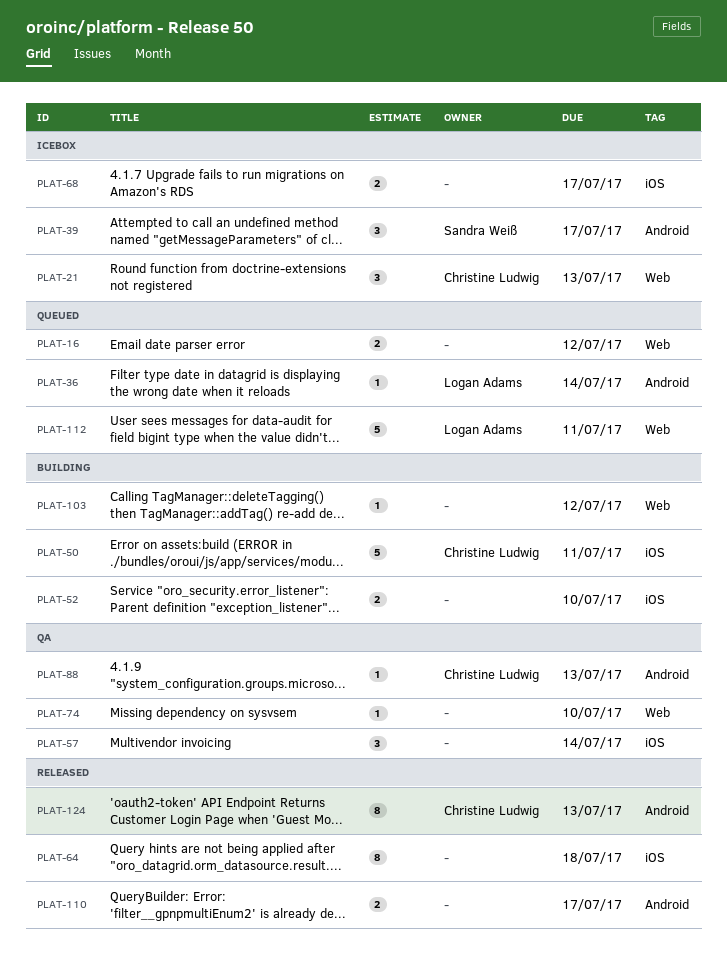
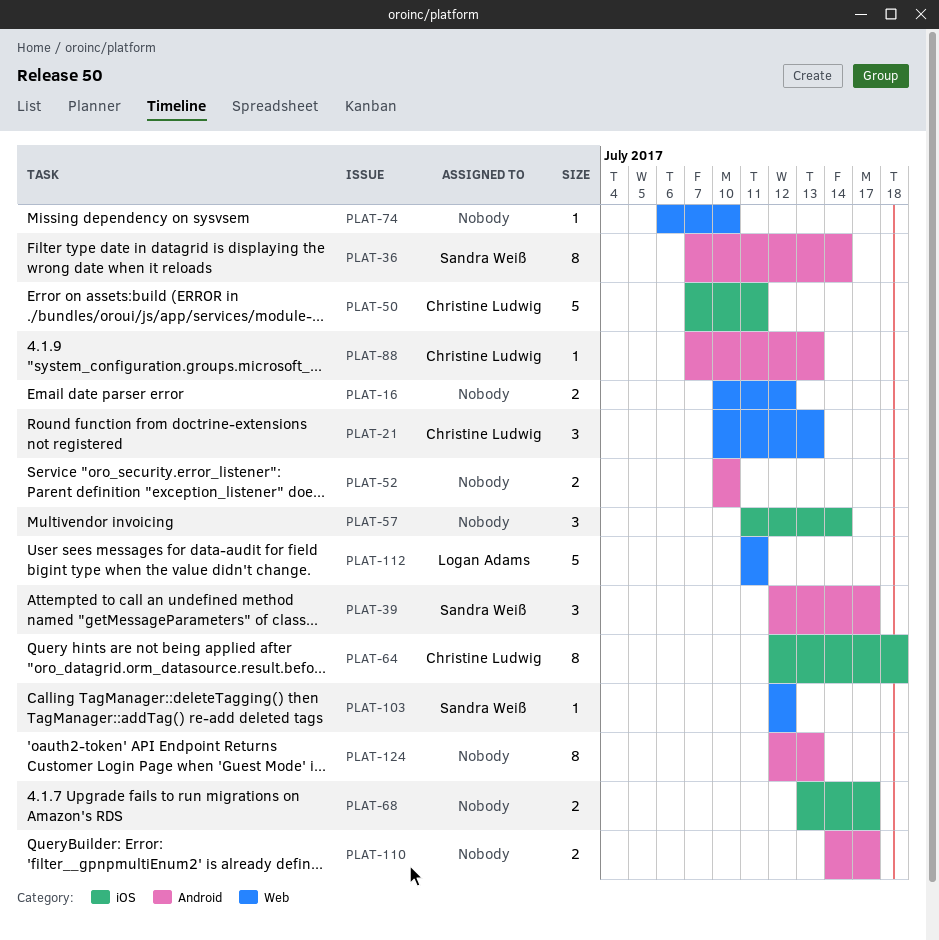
PLAT-36, owner: Logan Adams -> Sandra Weiß
PLAT-36, estimate: 1 -> 8
PLAT-52, label: iOS -> Android
PLAT-64, owner: none -> Christine Ludwig
PLAT-103, owner: none -> Sandra Weiß
PLAT-124, owner: Christine Ludwig -> none

